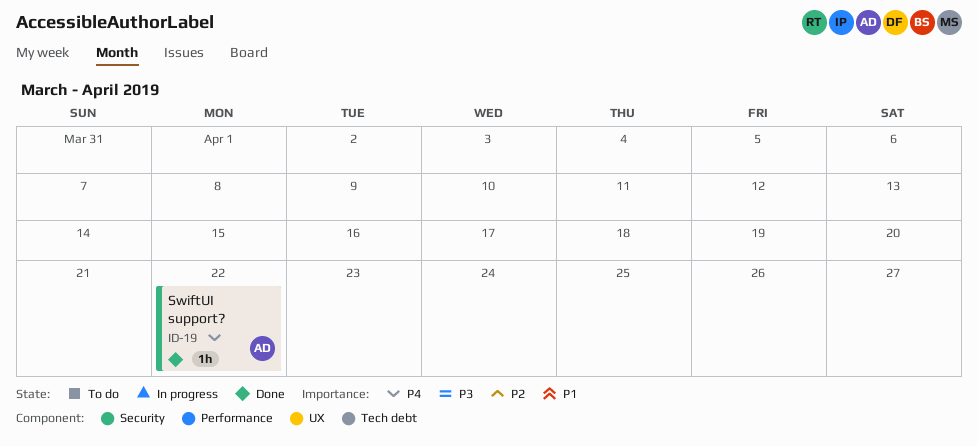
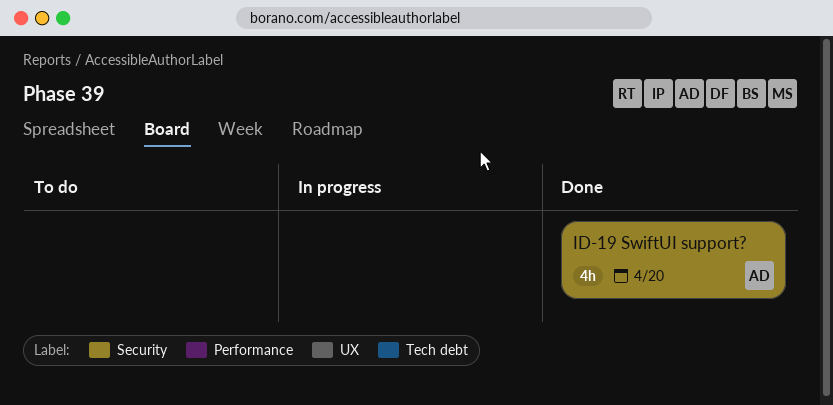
ID-19, estimate: 1h -> 4h
ID-19, due: Apr 22 -> Apr 20

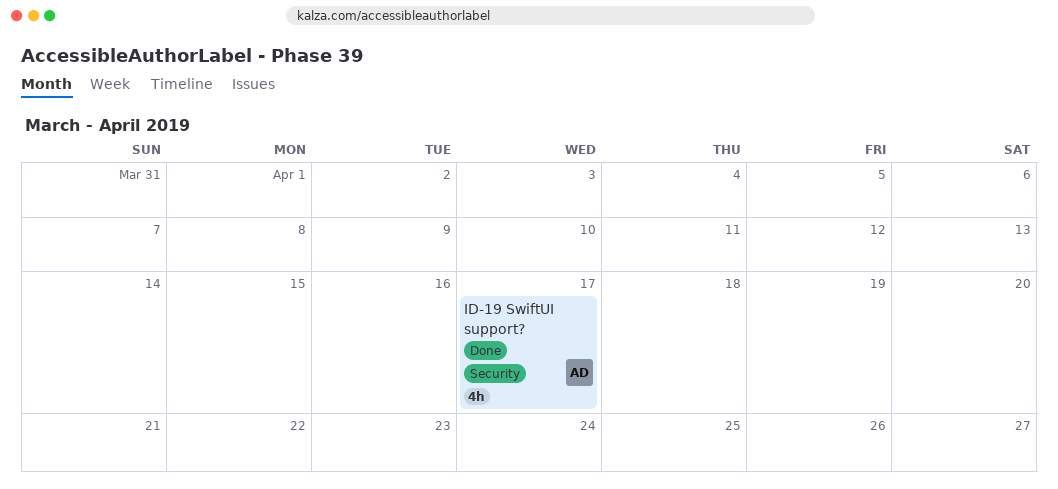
ID-19, due: Apr 20 -> Apr 17

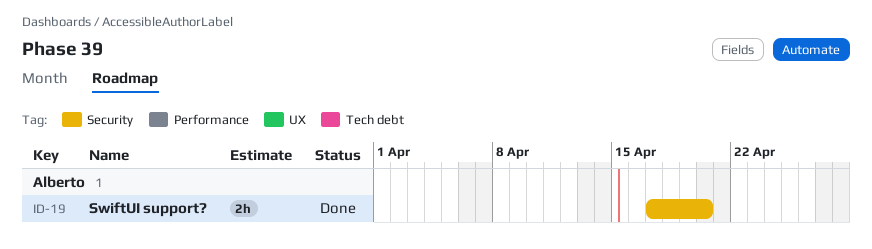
ID-19, estimate: 4h -> 2h
ID-19, due: Apr 17 -> Apr 20

